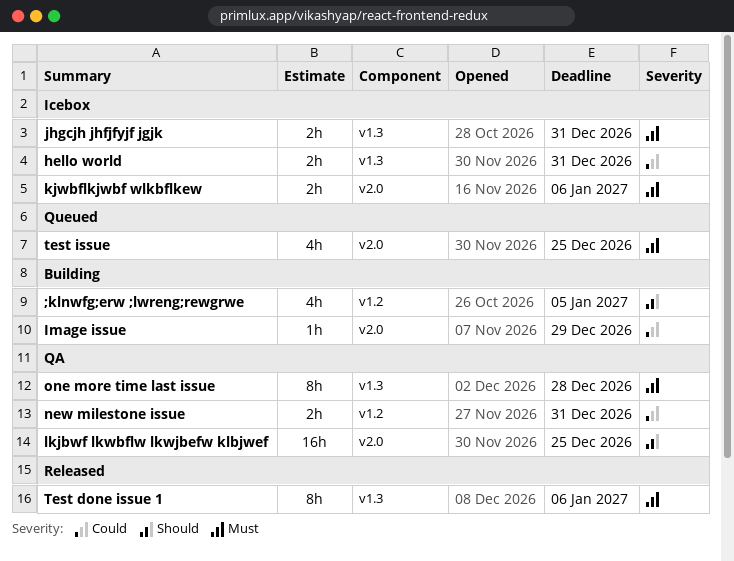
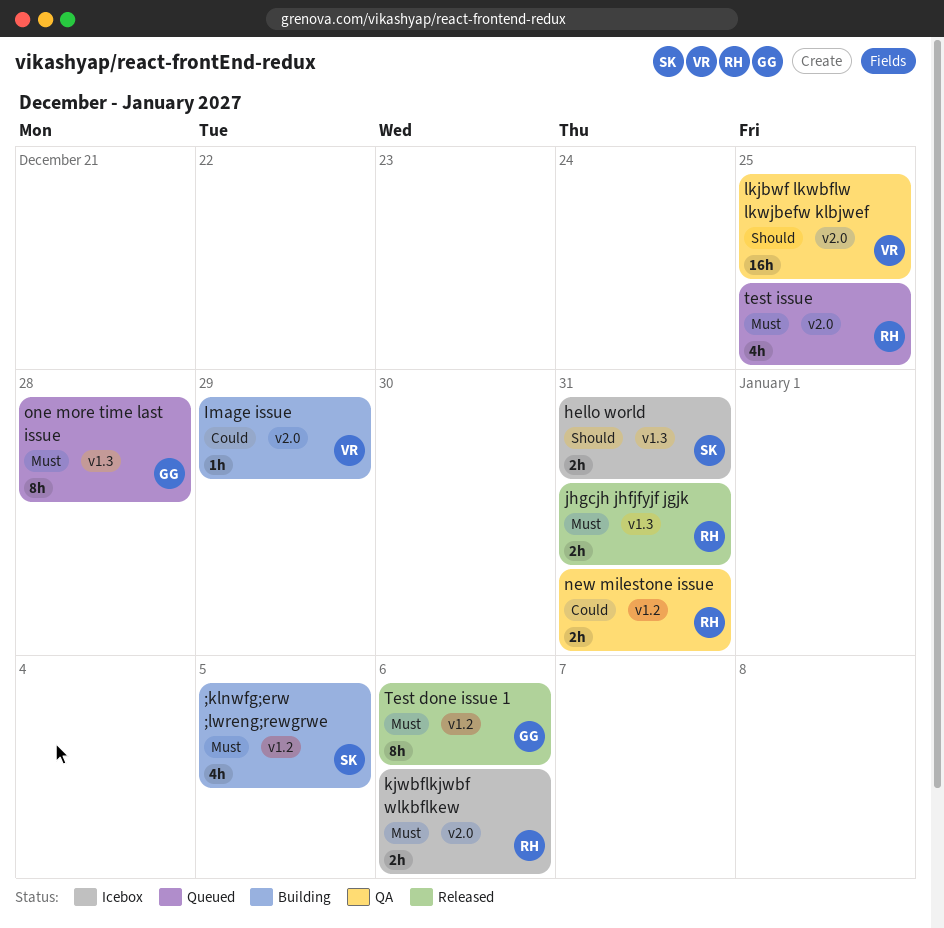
;klnwfg;erw ;lwreng;rewgrwe, priority: Should -> Must
hello world, priority: Could -> Should
jhgcjh jhfjfyjf jgjk, status: Icebox -> Released
one more time last issue, status: QA -> Queued
Test done issue 1, label: v1.3 -> v1.2

